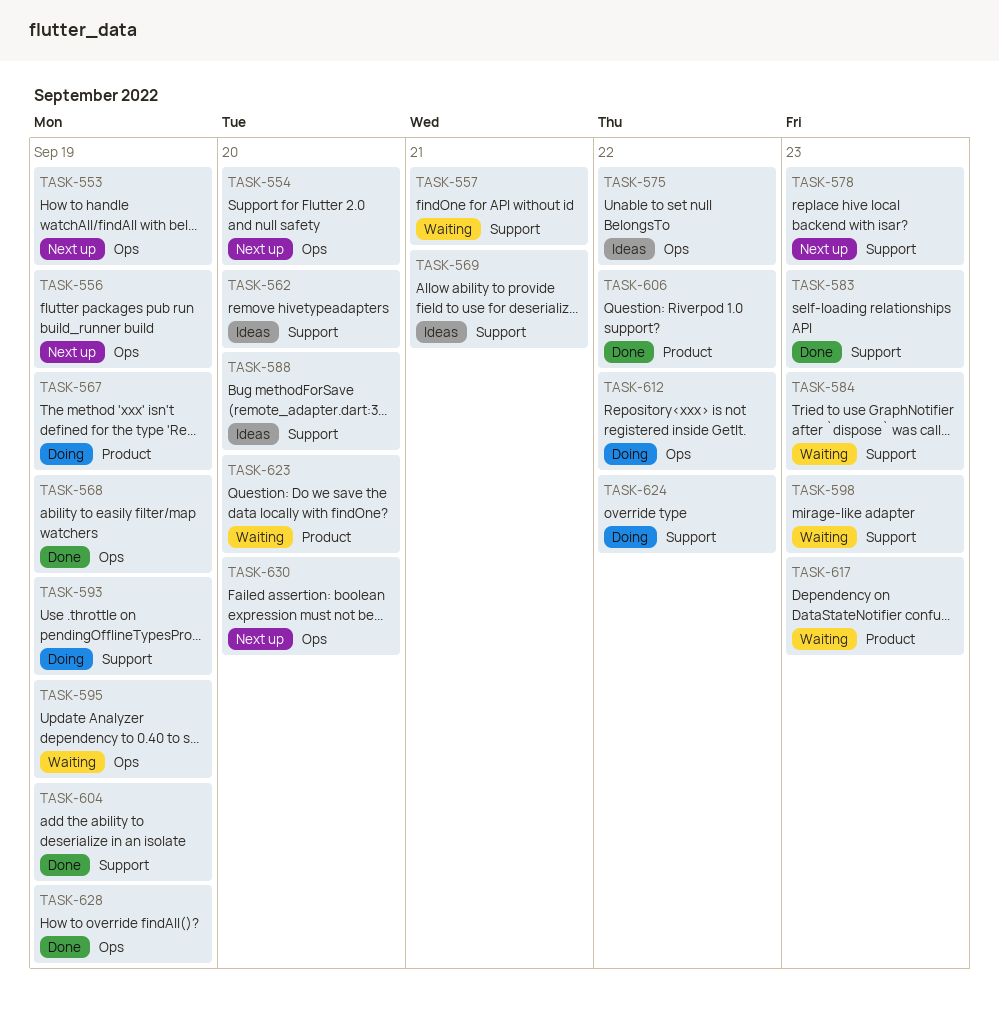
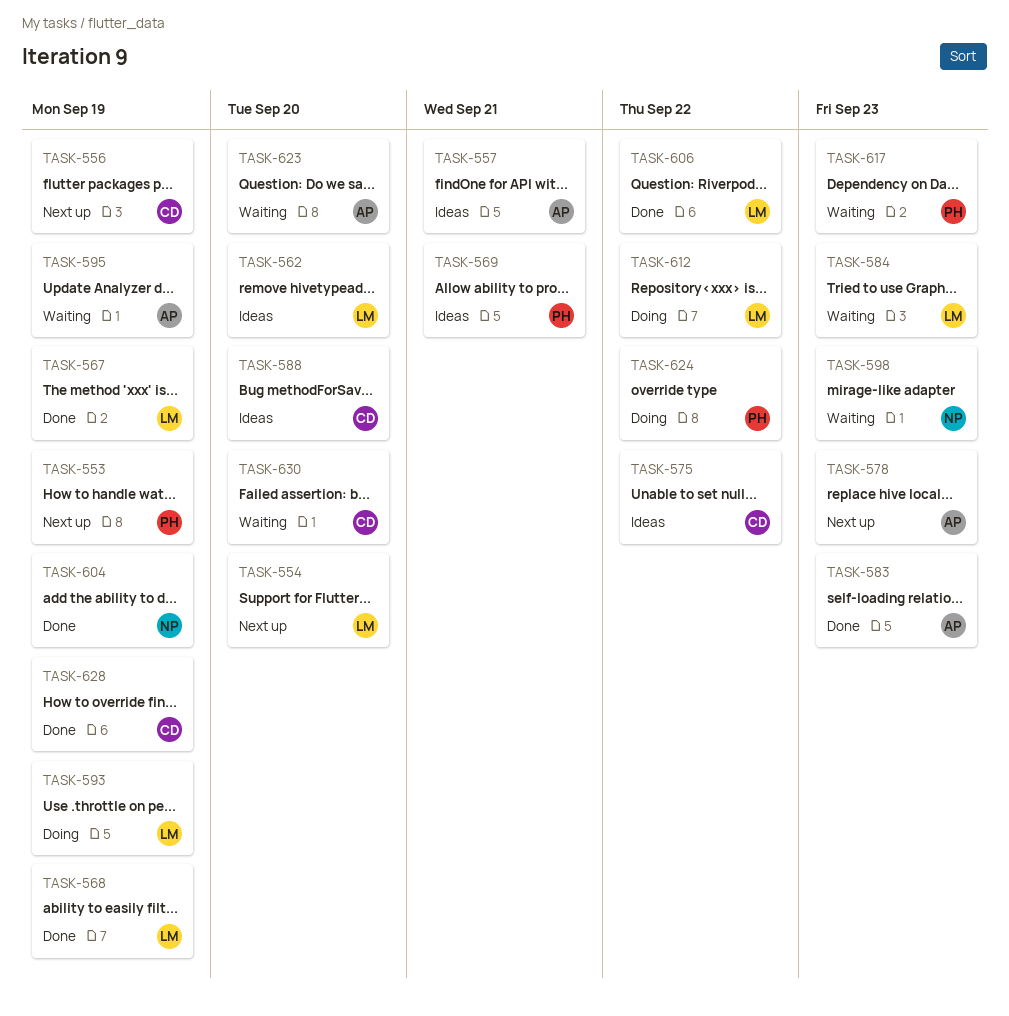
TASK-557, status: Waiting -> Ideas
TASK-567, status: Doing -> Done
TASK-630, status: Next up -> Waiting

